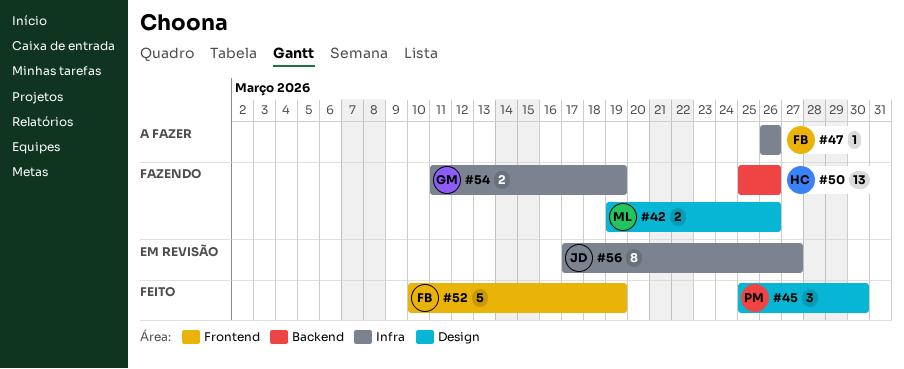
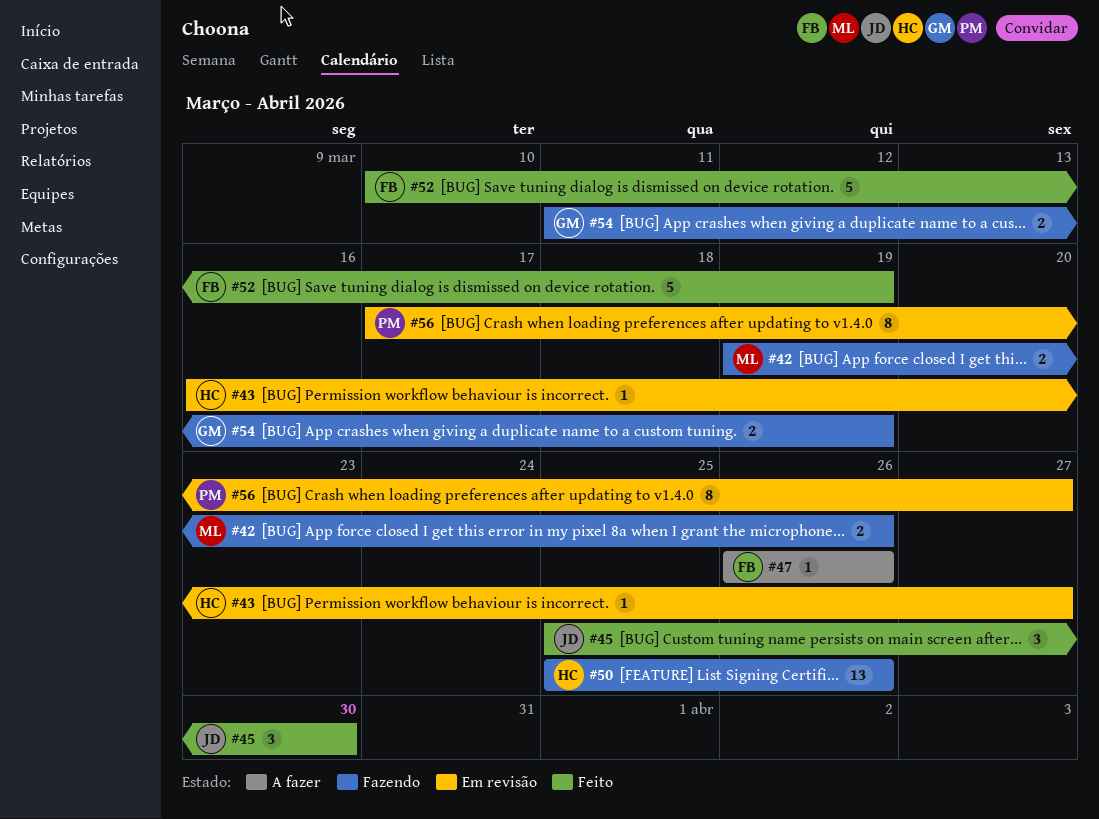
#43: none -> present
#45, owner: PM -> JD
#56, owner: JD -> PM

